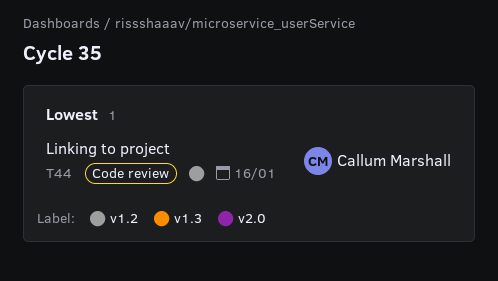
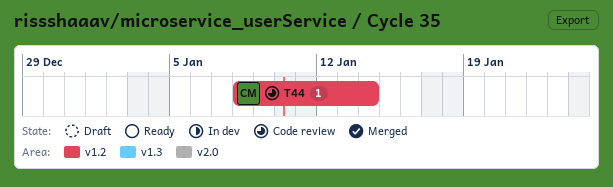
T44, due: Jan 16 -> Jan 14

